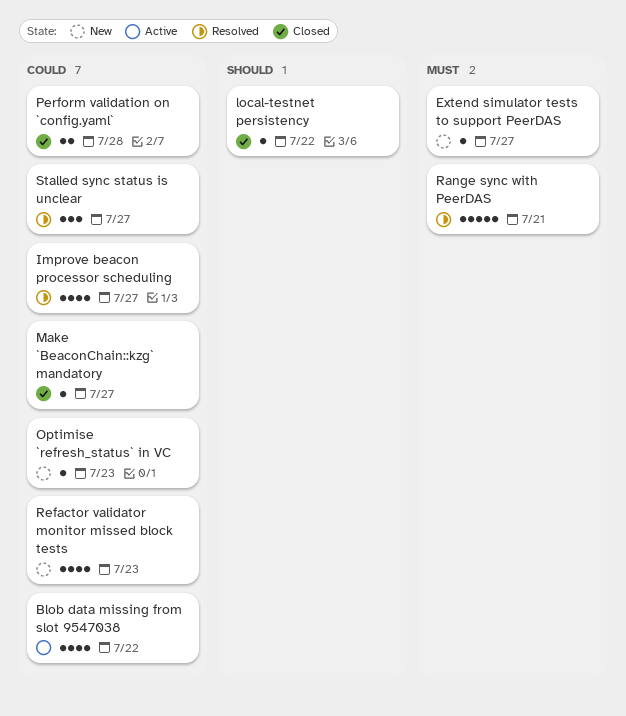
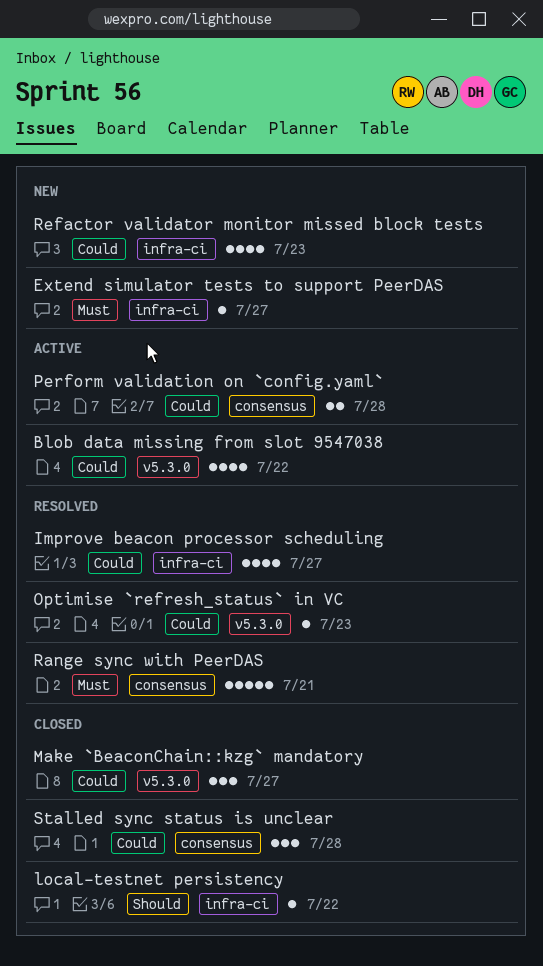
Make `BeaconChain::kzg` mandatory, estimate: 1 -> 3
Optimise `refresh_status` in VC, status: New -> Resolved
Perform validation on `config.yaml`, status: Closed -> Active
Stalled sync status is unclear, status: Resolved -> Closed
Stalled sync status is unclear, due: Jul 27 -> Jul 28

